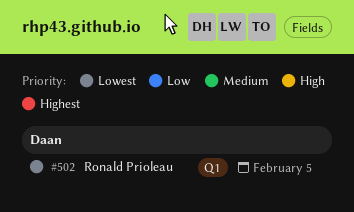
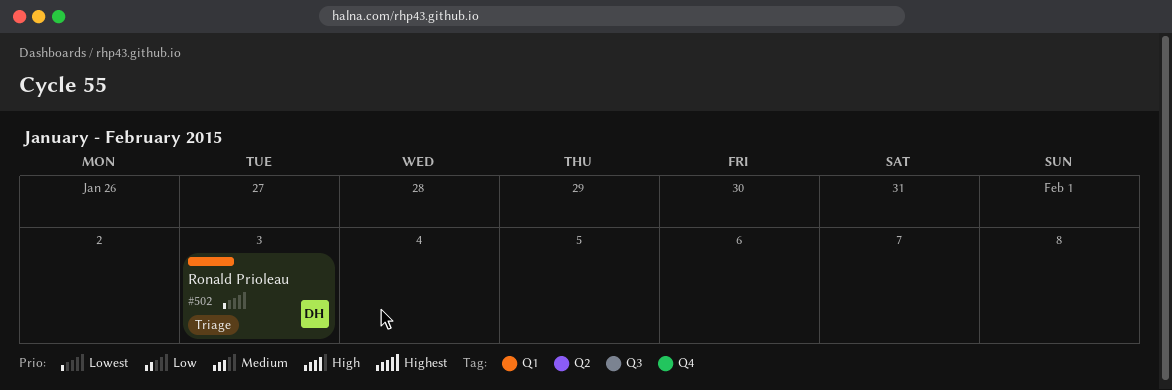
#502, due: Feb 5 -> Feb 3

